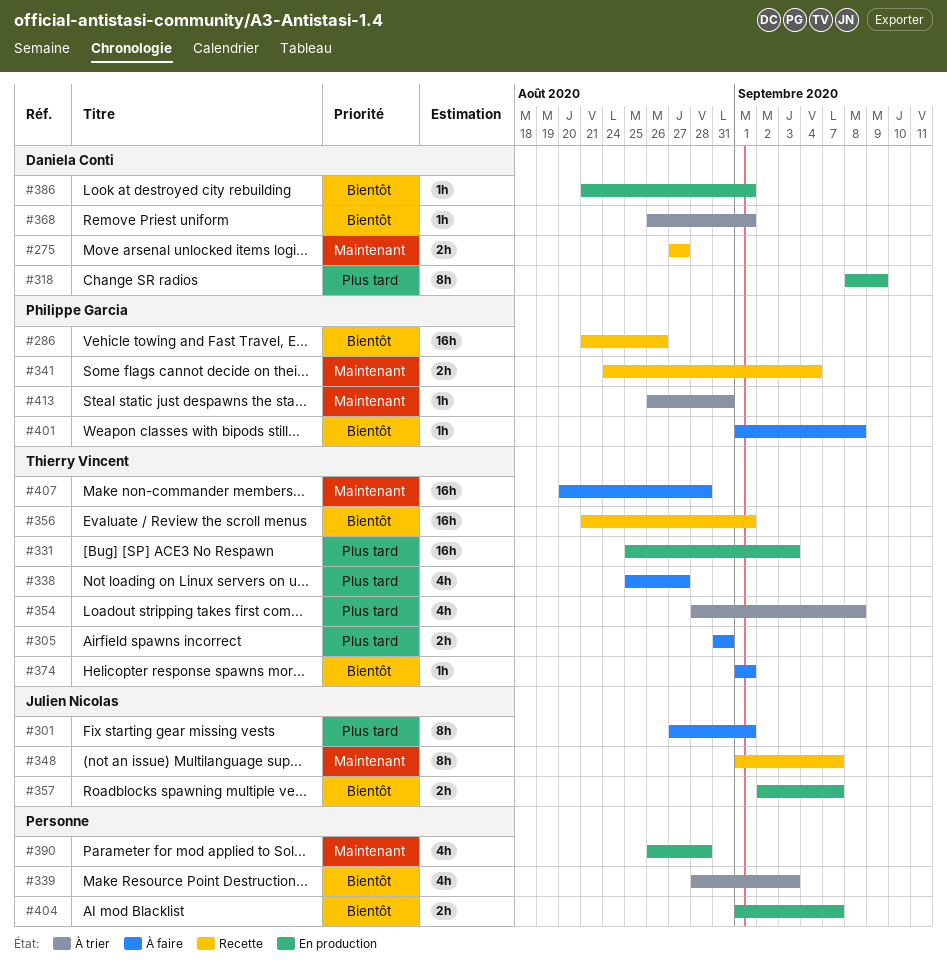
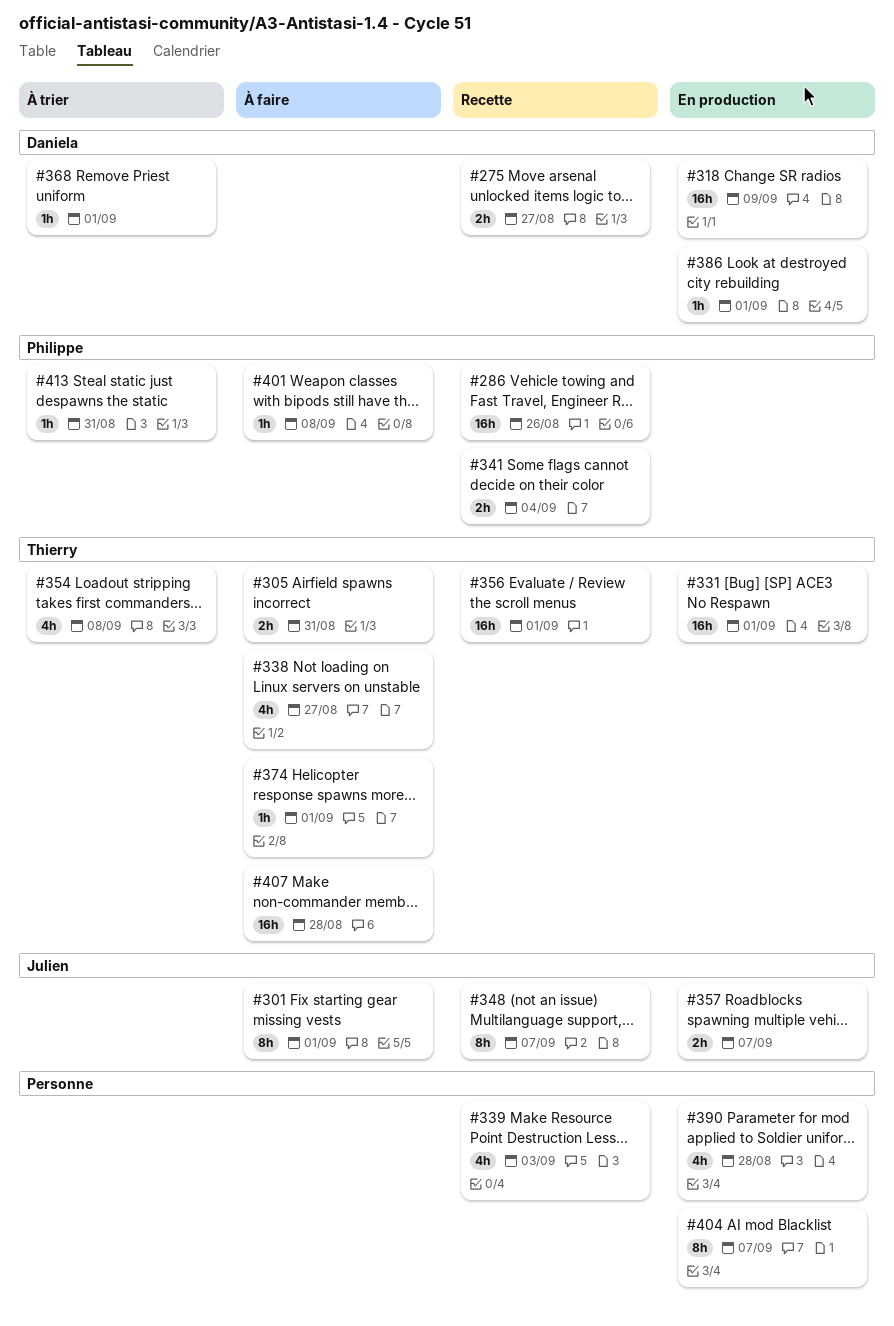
#318, estimate: 8h -> 16h
#331, due: Sep 3 -> Sep 1
#339, status: À trier -> Recette
#404, estimate: 2h -> 8h

